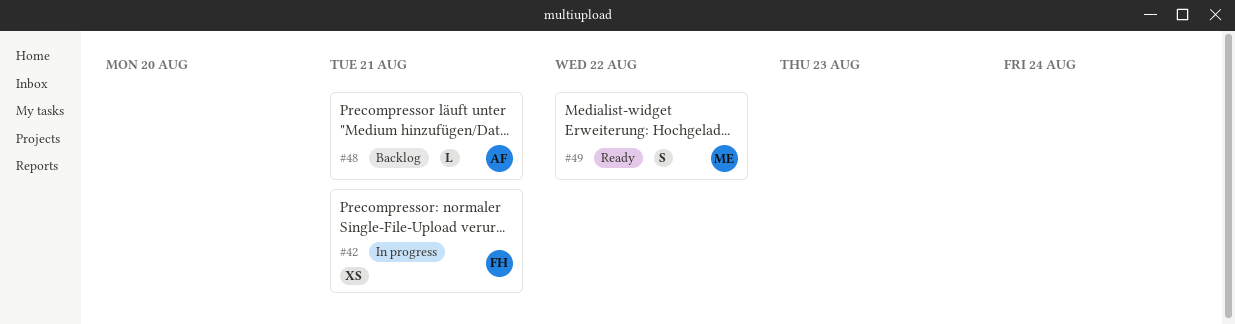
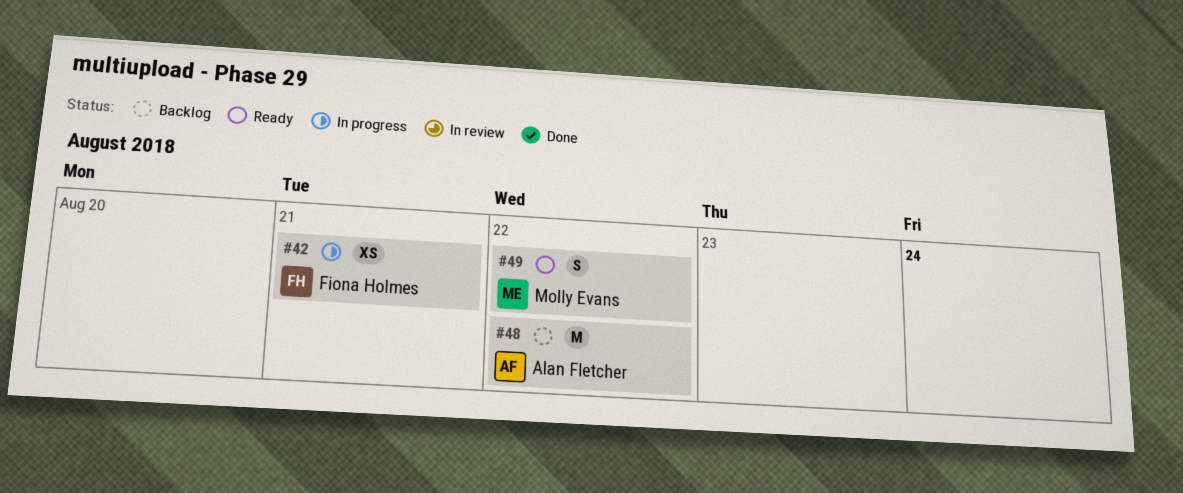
#48, estimate: L -> M
#48, due: Aug 21 -> Aug 22

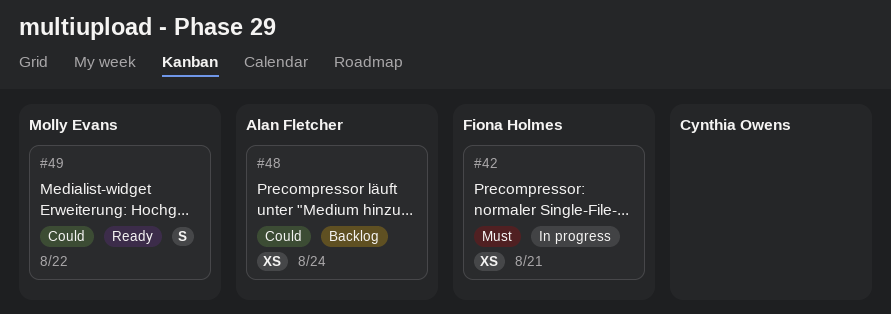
#48, estimate: M -> XS
#48, due: Aug 22 -> Aug 24

